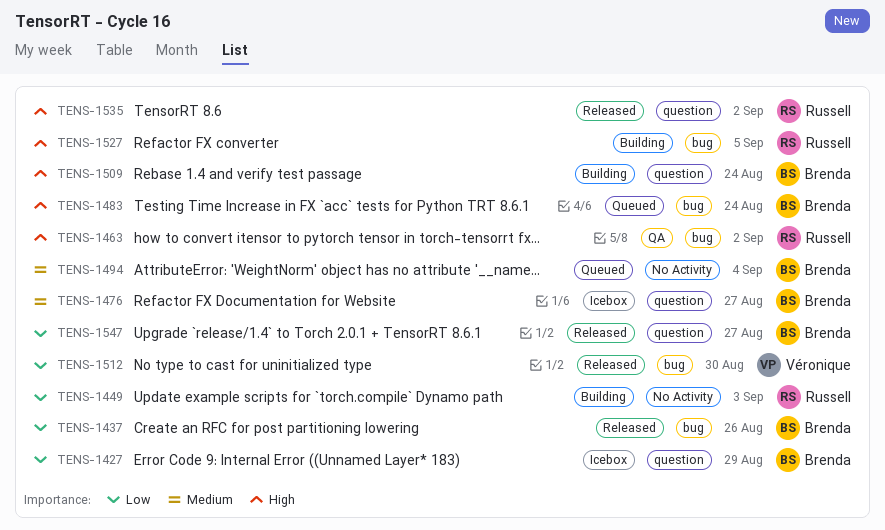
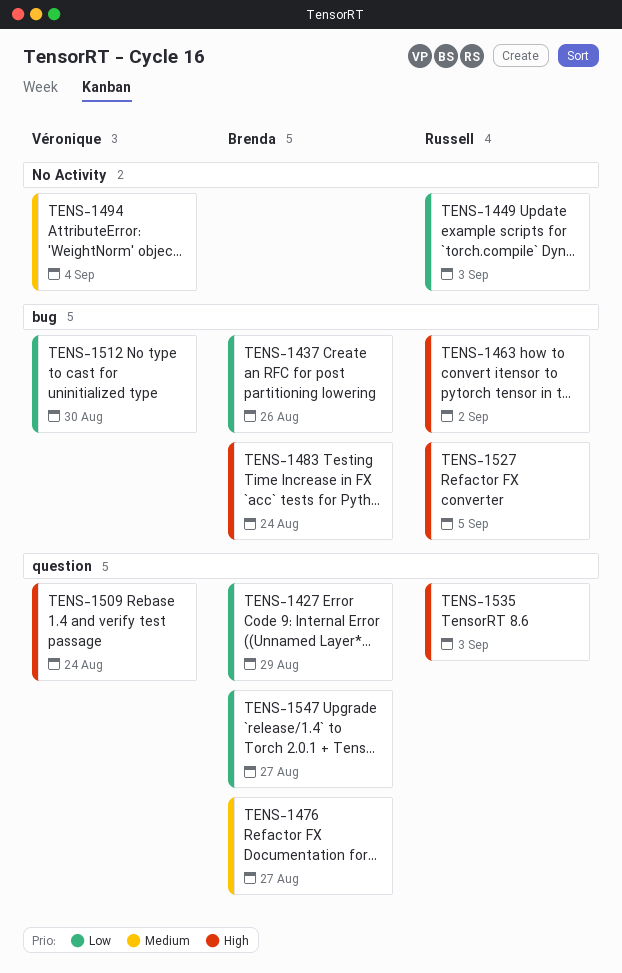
TENS-1494, owner: Brenda -> Véronique
TENS-1509, owner: Brenda -> Véronique
TENS-1535, due: Sep 2 -> Sep 3

